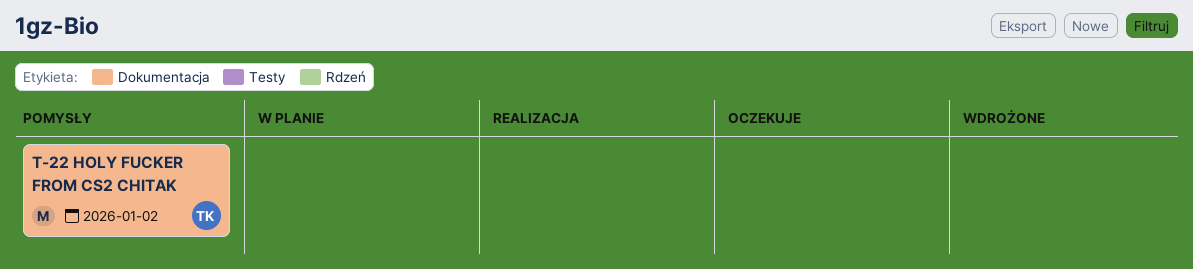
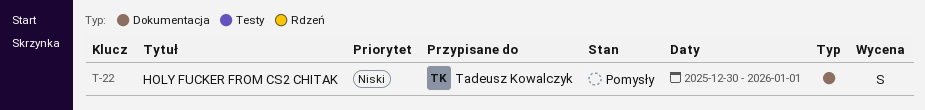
T-22, estimate: M -> S
T-22, due: Jan 2 -> Jan 1

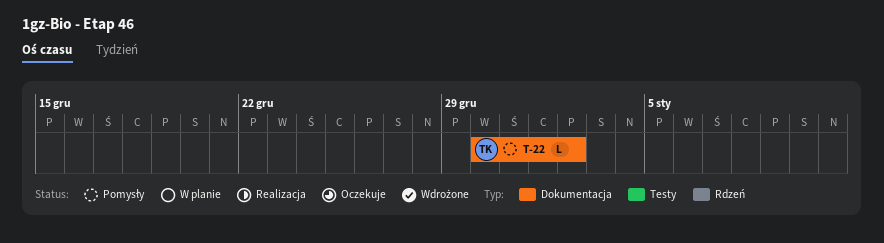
T-22, estimate: S -> L
T-22, due: Jan 1 -> Jan 2

